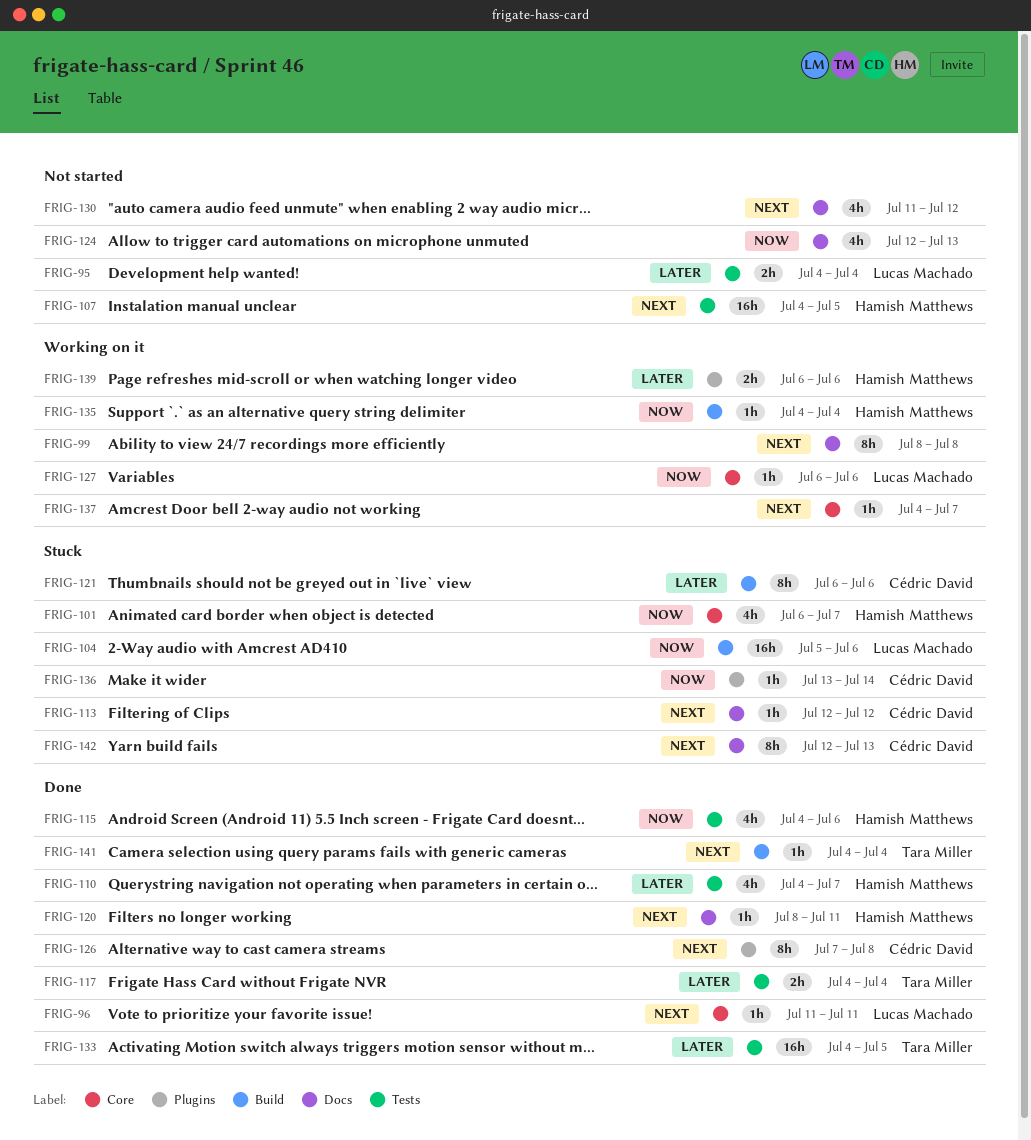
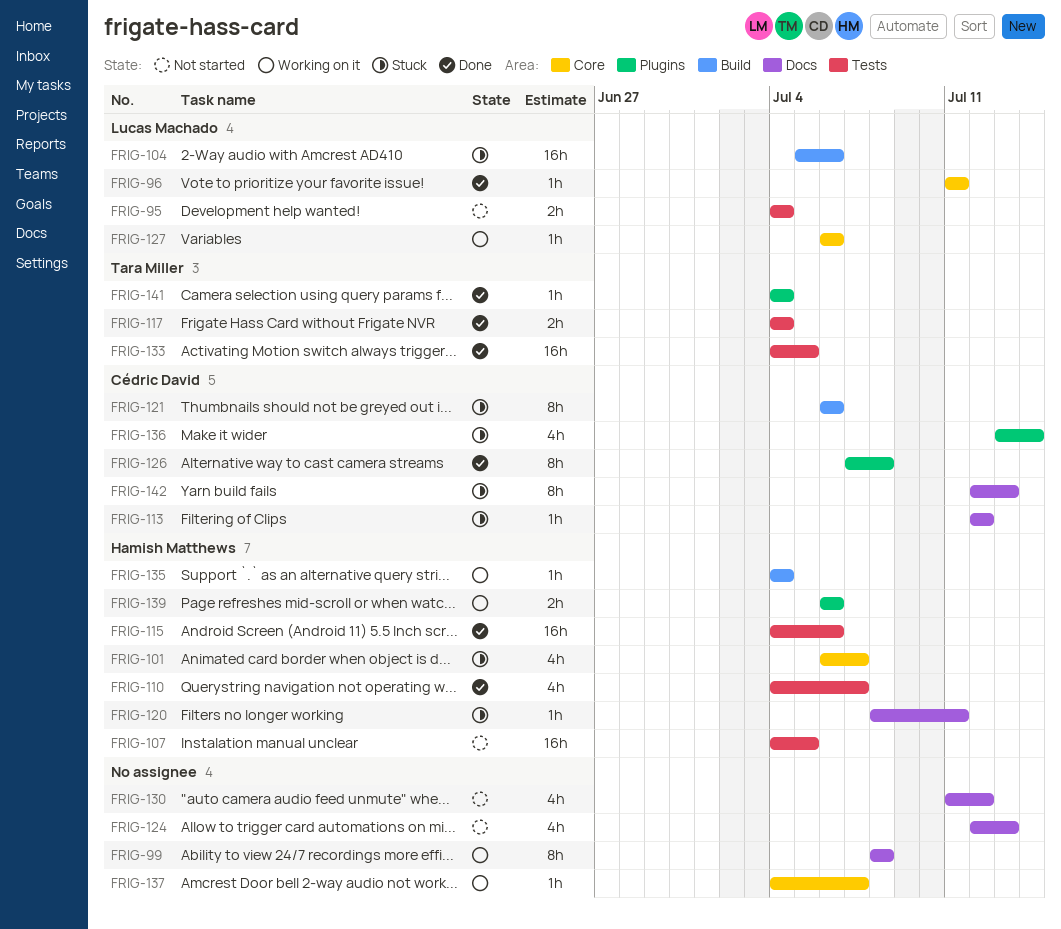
FRIG-115, estimate: 4h -> 16h
FRIG-120, status: Done -> Stuck
FRIG-136, estimate: 1h -> 4h
FRIG-141, label: Build -> Plugins

